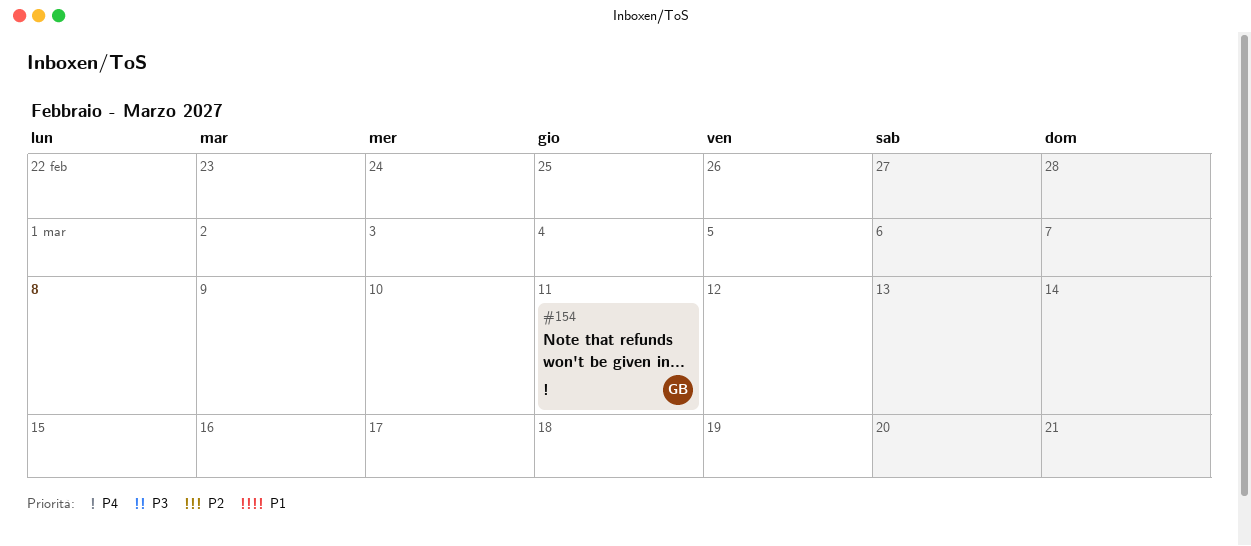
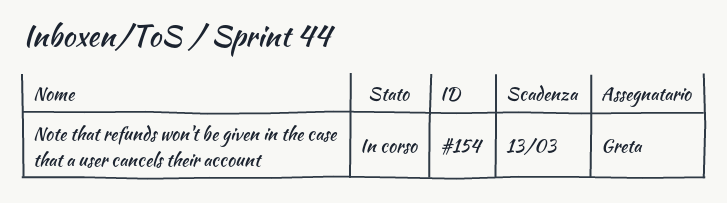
#154, due: Mar 11 -> Mar 13

